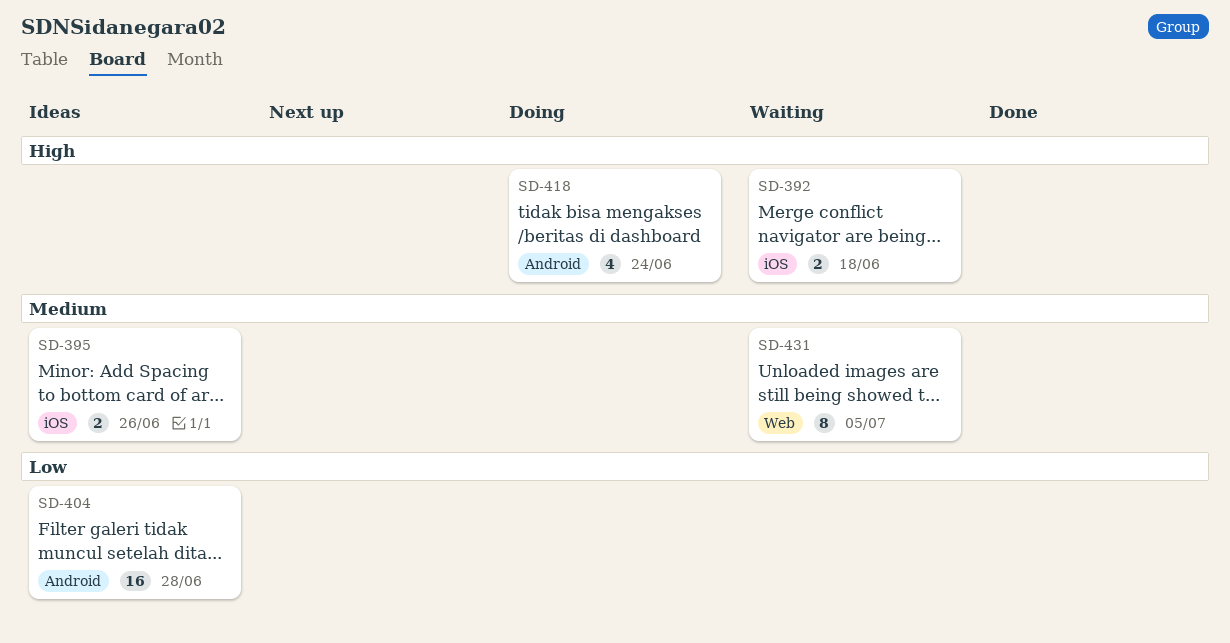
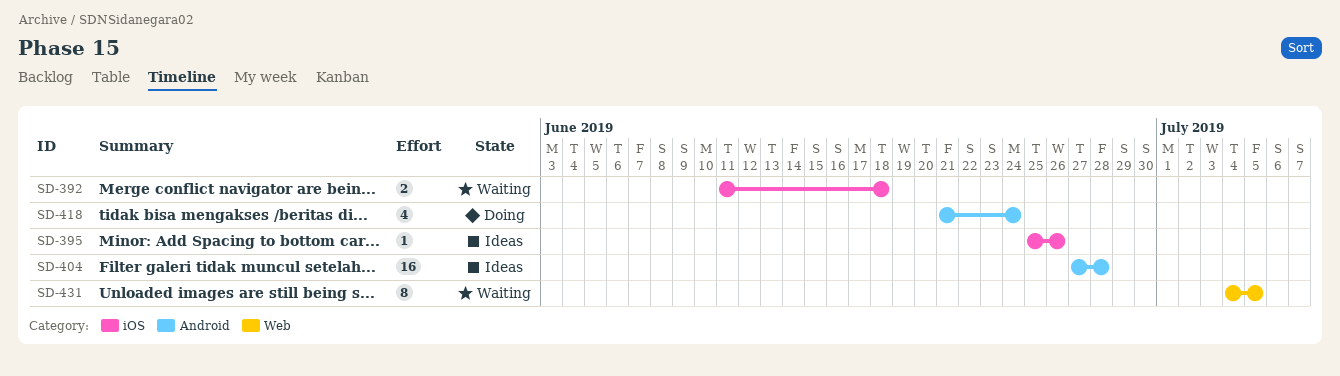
SD-395, estimate: 2 -> 1

